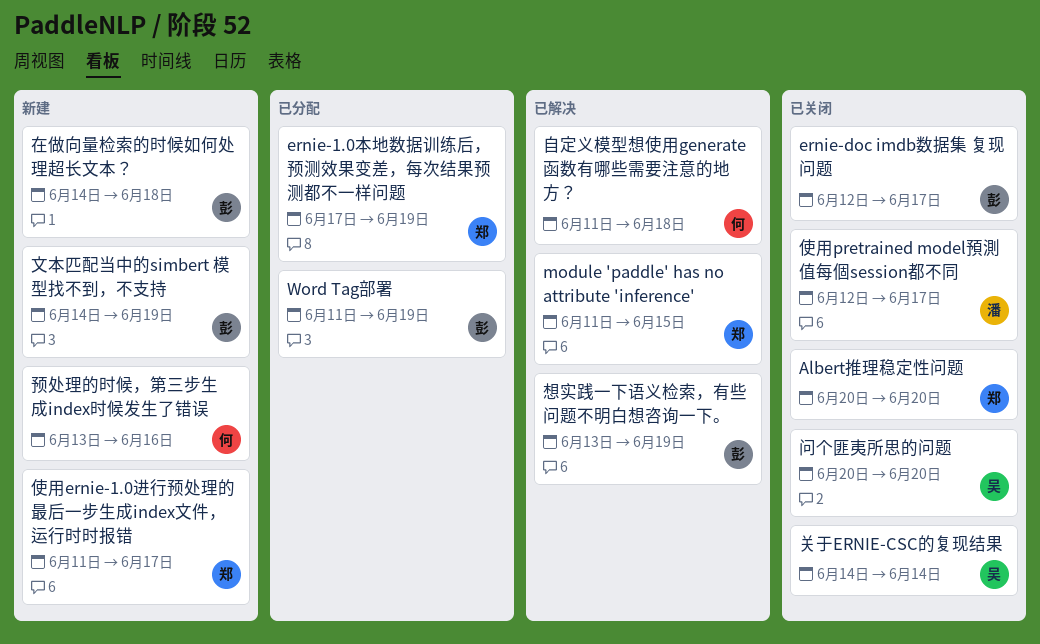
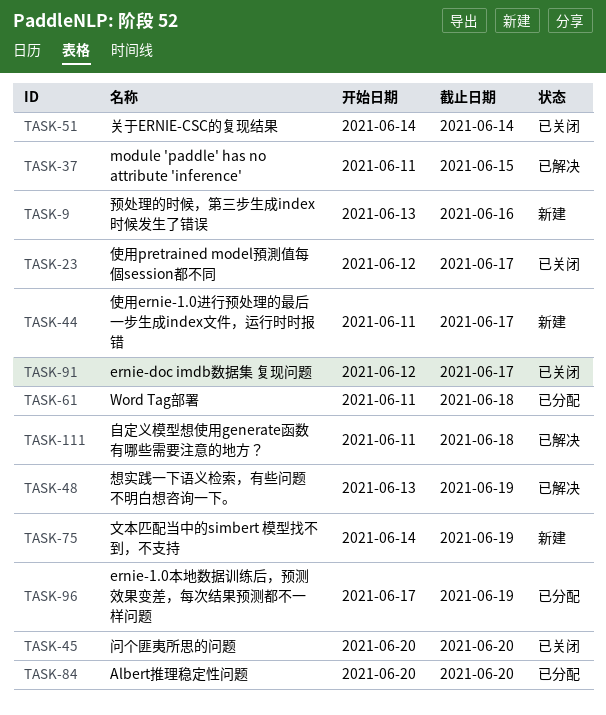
Albert推理稳定性问题, status: 已关闭 -> 已分配
Word Tag部署, due: Jun 19 -> Jun 18
在做向量检索的时候如何处理超长文本？: present -> none

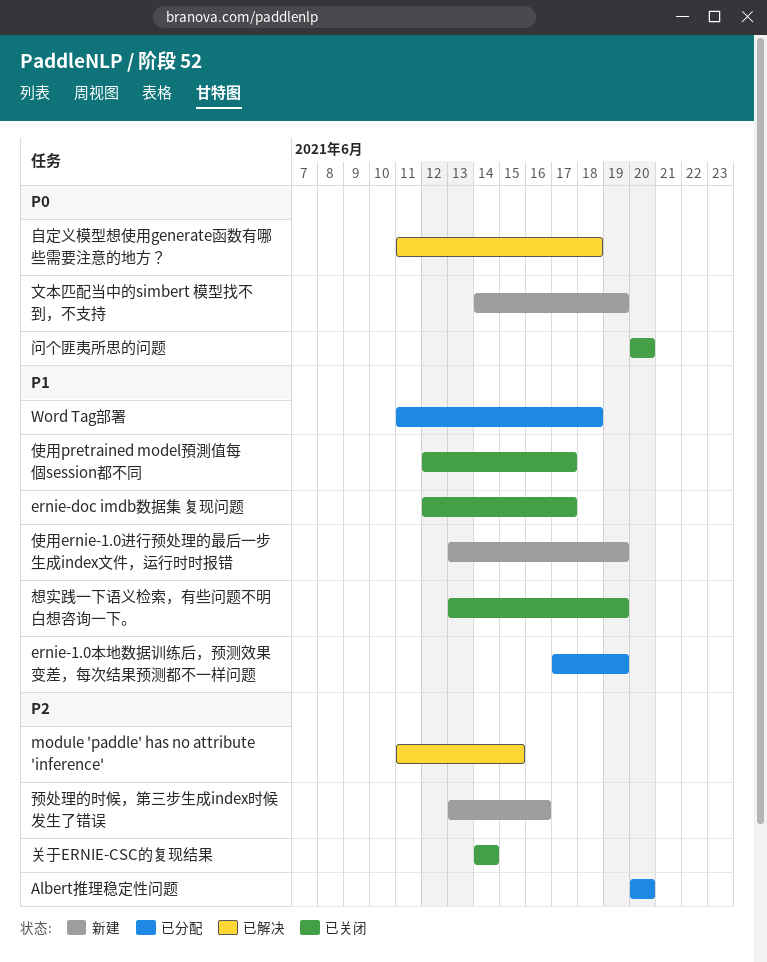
使用ernie-1.0进行预处理的最后一步生成index文件，运行时时报错, start: Jun 11 -> Jun 13
使用ernie-1.0进行预处理的最后一步生成index文件，运行时时报错, due: Jun 17 -> Jun 19
想实践一下语义检索，有些问题不明白想咨询一下。, status: 已解决 -> 已关闭

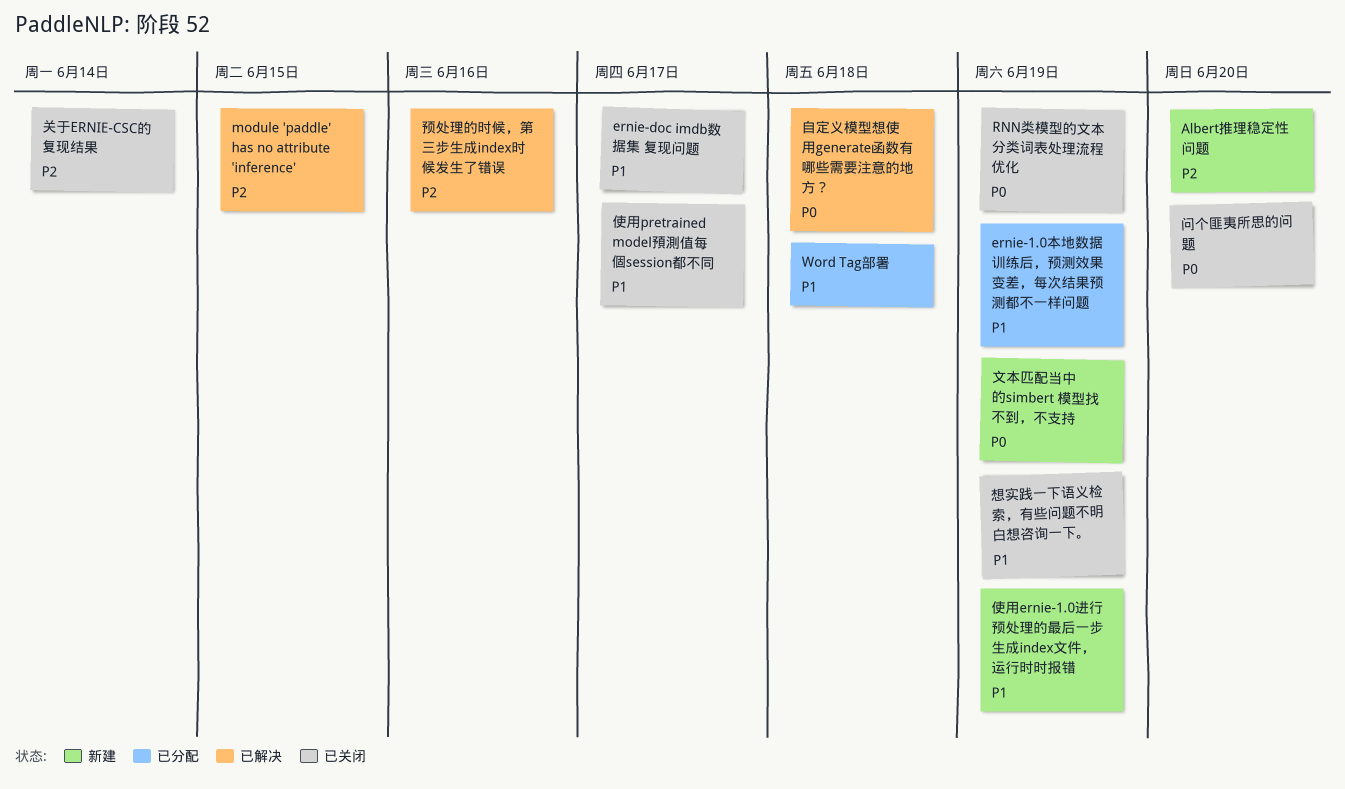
Albert推理稳定性问题, status: 已分配 -> 新建
RNN类模型的文本分类词表处理流程优化: none -> present
预处理的时候，第三步生成index时候发生了错误, status: 新建 -> 已解决

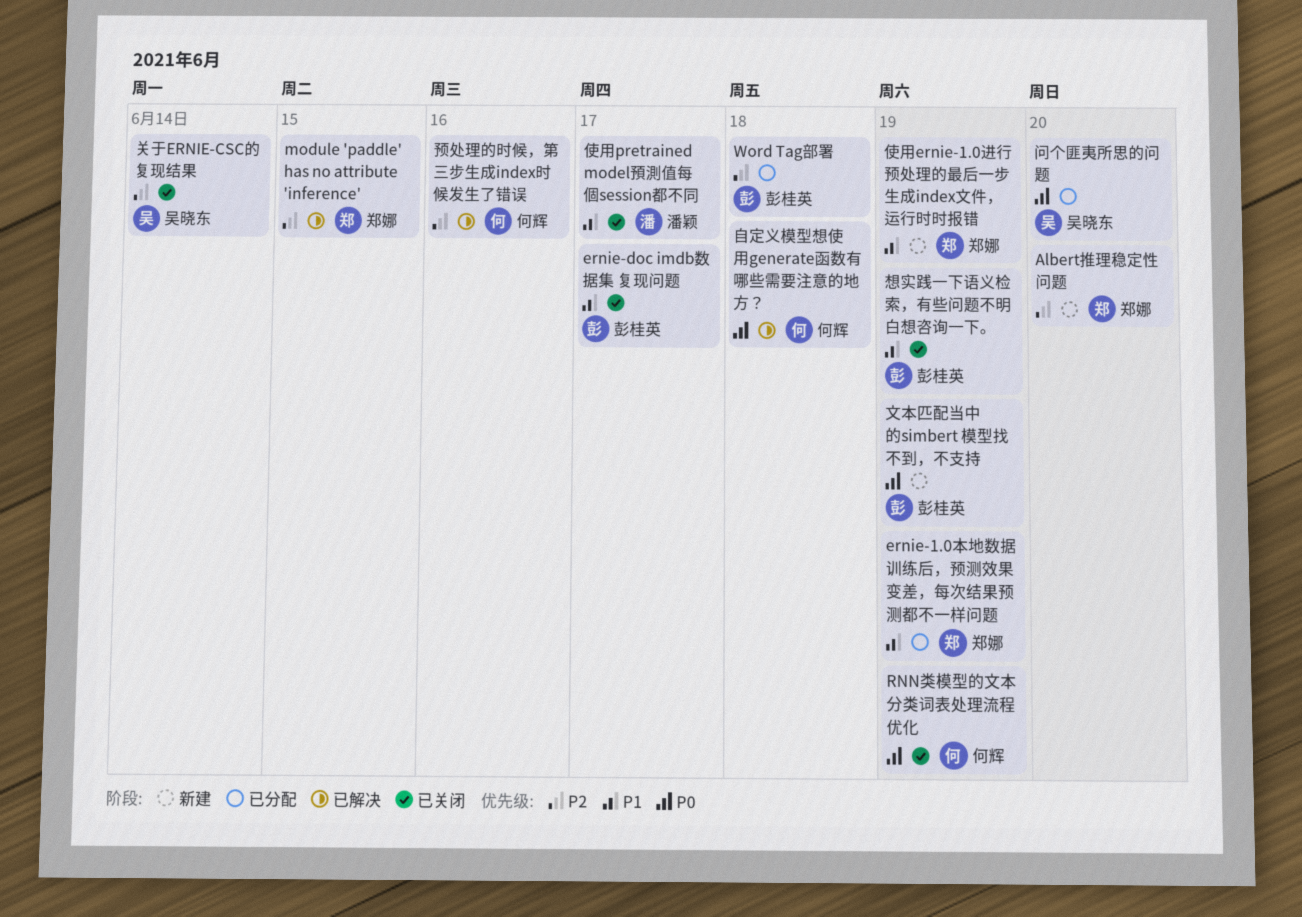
Word Tag部署, priority: P1 -> P2
问个匪夷所思的问题, status: 已关闭 -> 已分配

